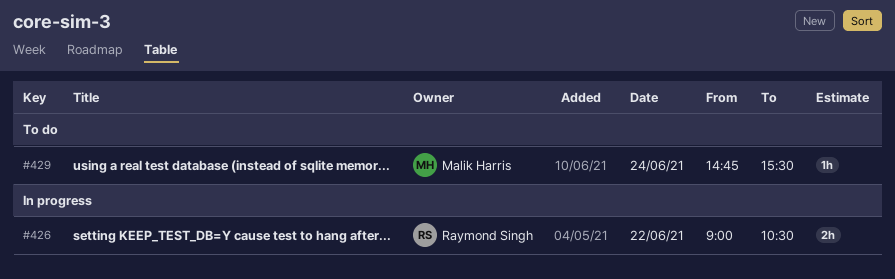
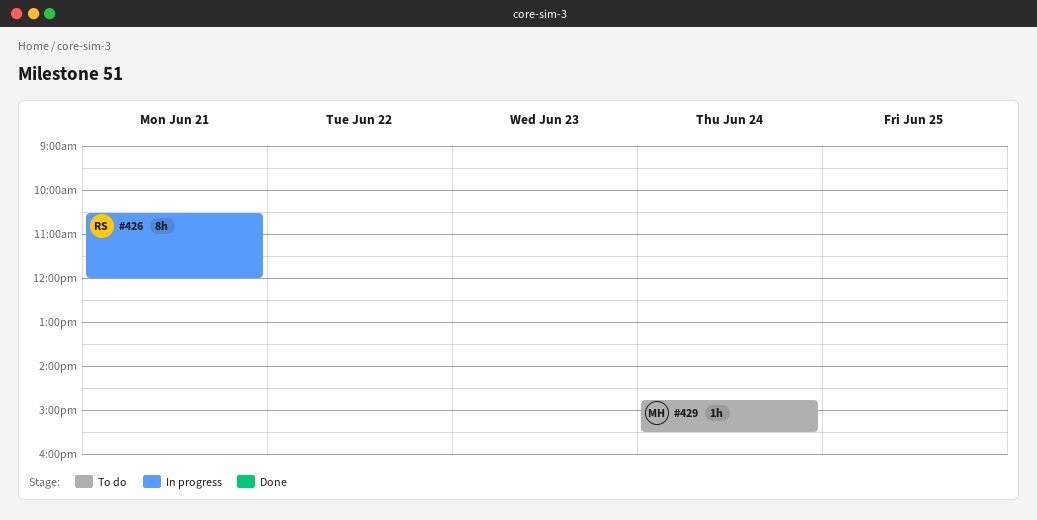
#426, estimate: 2h -> 8h
#426, day: Jun 22 -> Jun 21
#426, begins: 09:00 -> 10:30
#426, ends: 10:30 -> 12:00

